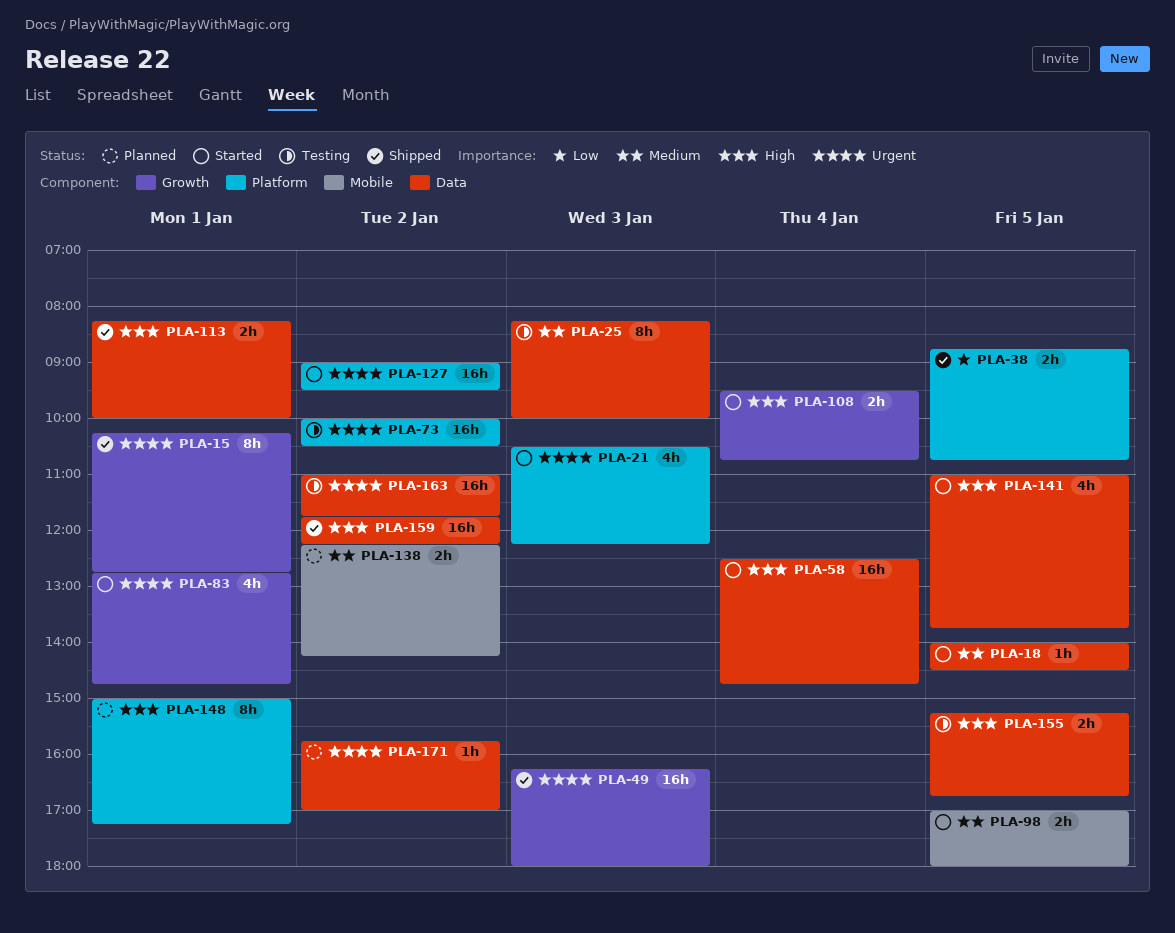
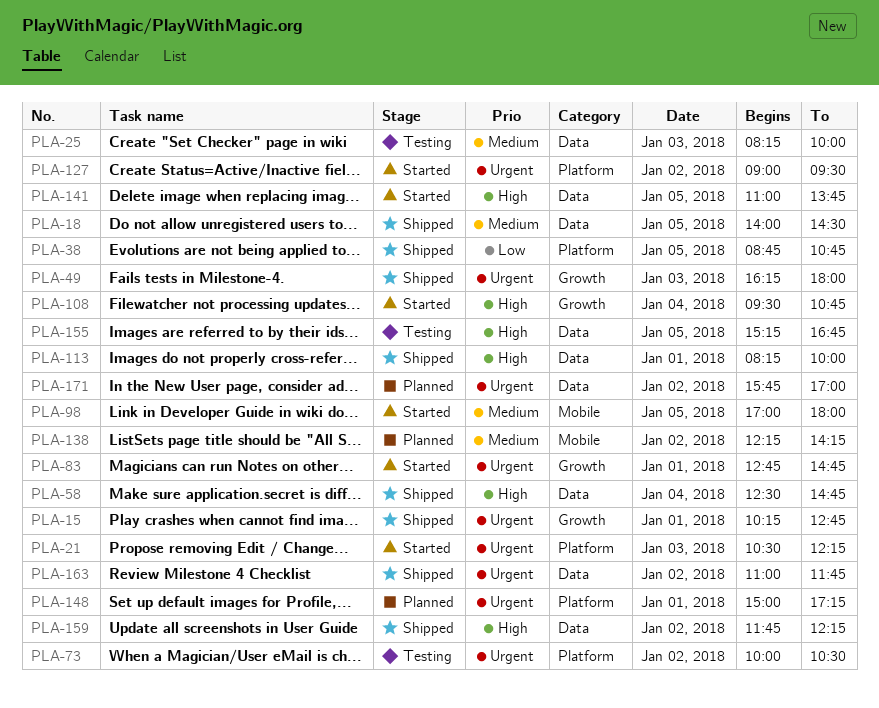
PLA-18, status: Started -> Shipped
PLA-58, status: Started -> Shipped
PLA-148, priority: High -> Urgent
PLA-163, status: Testing -> Shipped

